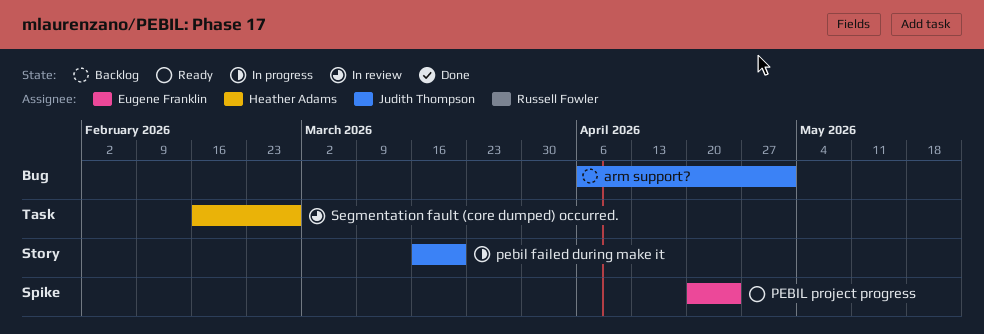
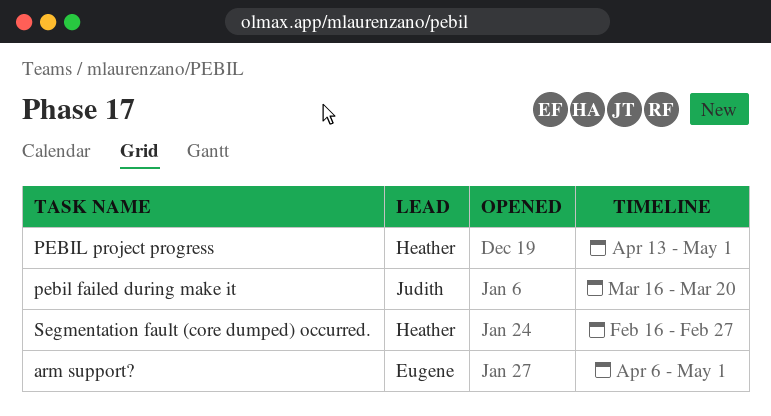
arm support?, owner: Judith Thompson -> Eugene Franklin
PEBIL project progress, owner: Eugene Franklin -> Heather Adams
PEBIL project progress, start: Apr 20 -> Apr 13
PEBIL project progress, due: Apr 24 -> May 1

